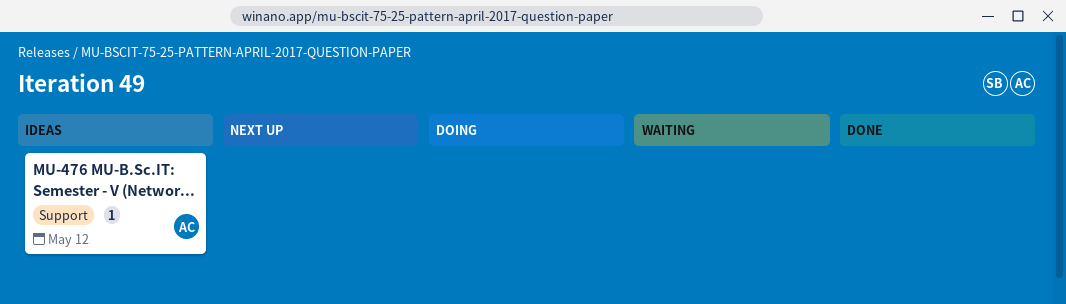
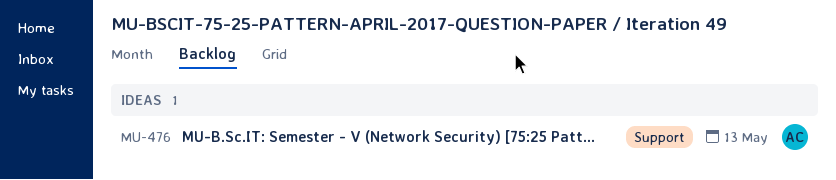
MU-476, due: May 12 -> May 13

